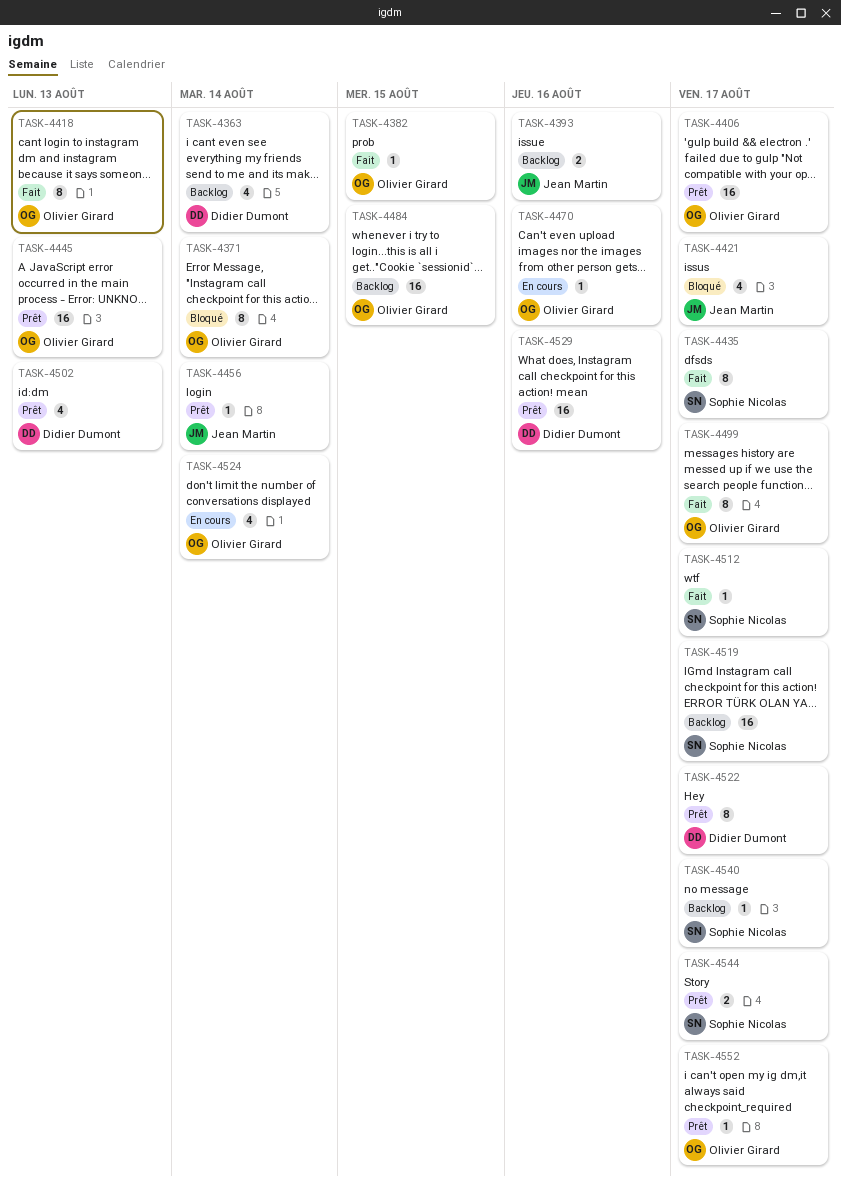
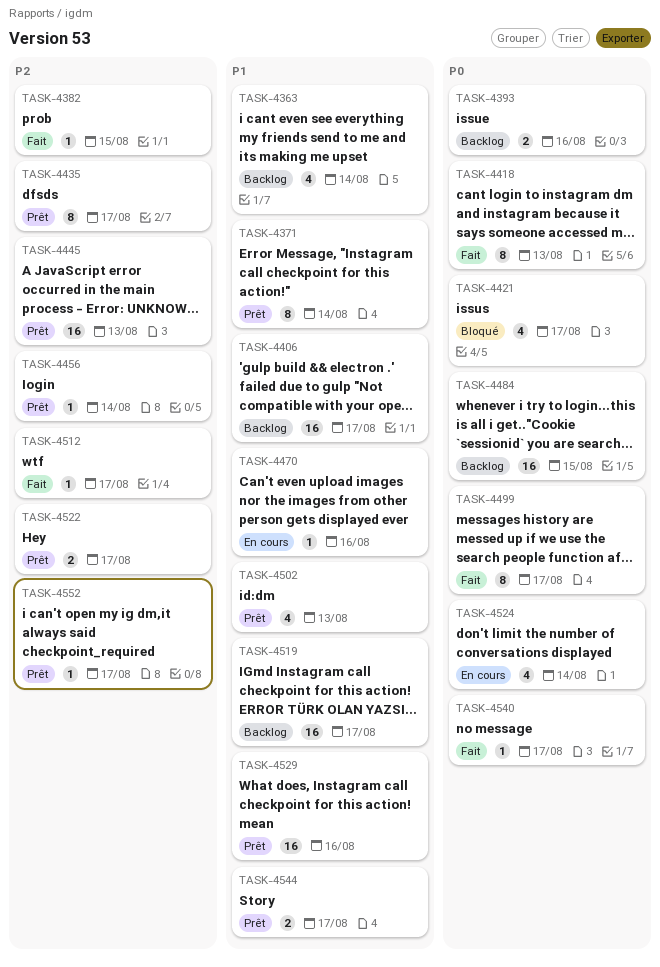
TASK-4371, status: Bloqué -> Prêt
TASK-4406, status: Prêt -> Backlog
TASK-4435, status: Fait -> Prêt
TASK-4522, estimate: 8 -> 2
TASK-4540, status: Backlog -> Fait

